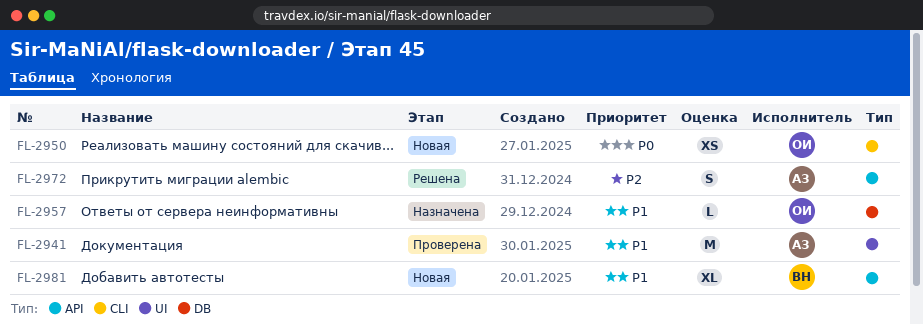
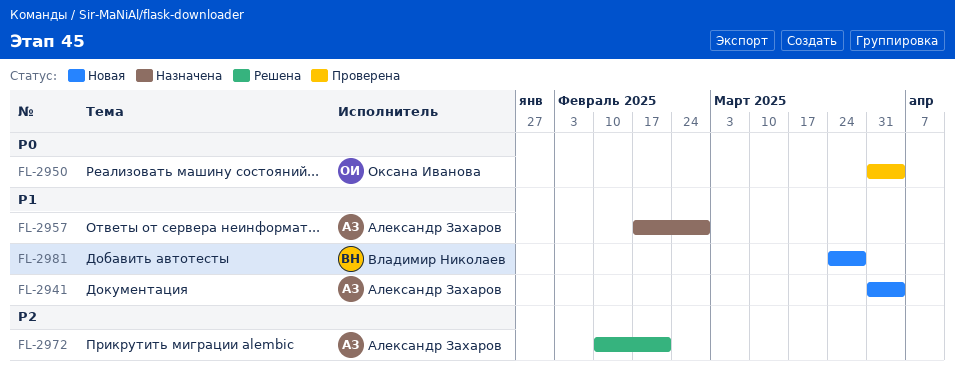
FL-2941, status: Проверена -> Новая
FL-2950, status: Новая -> Проверена
FL-2957, owner: Оксана Иванова -> Александр Захаров

